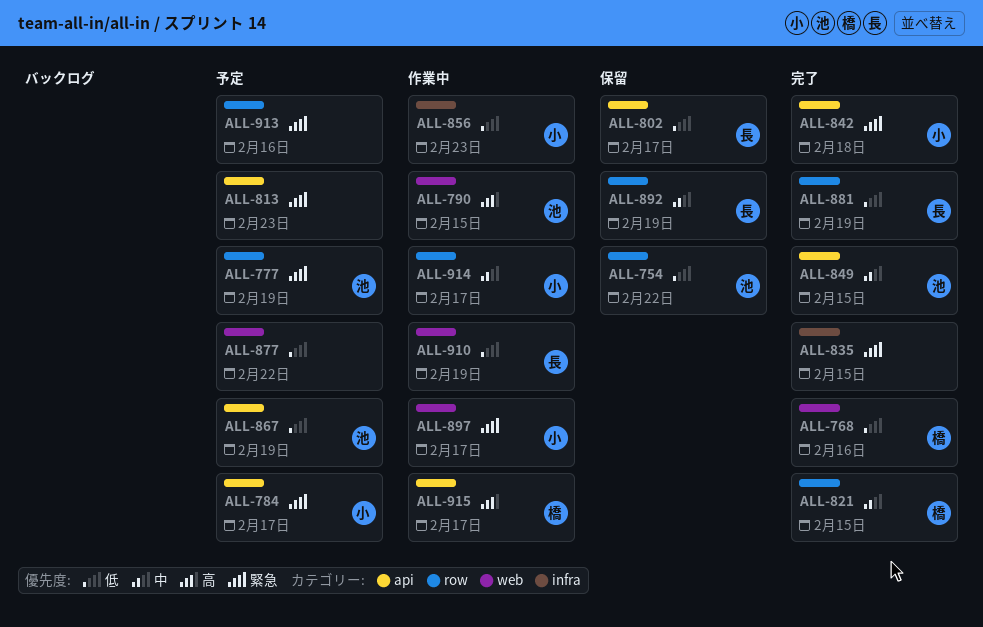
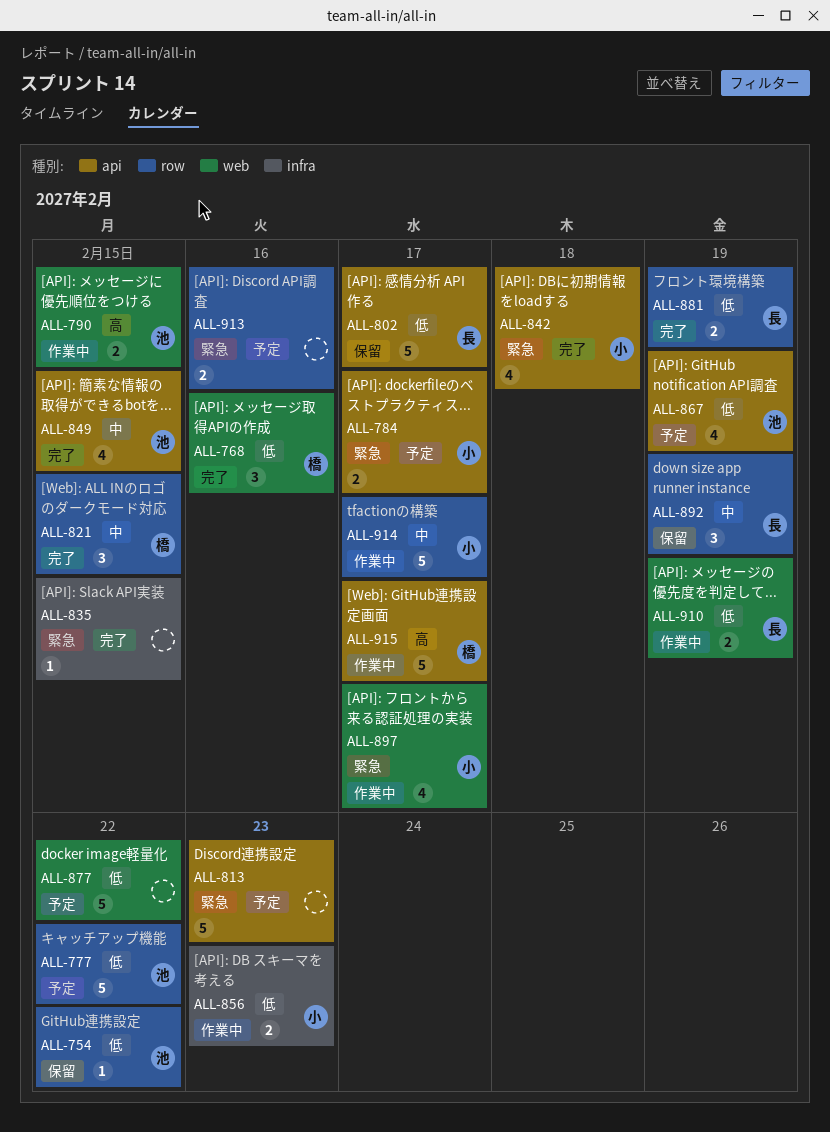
ALL-777, priority: 緊急 -> 低
ALL-777, due: Feb 19 -> Feb 22

